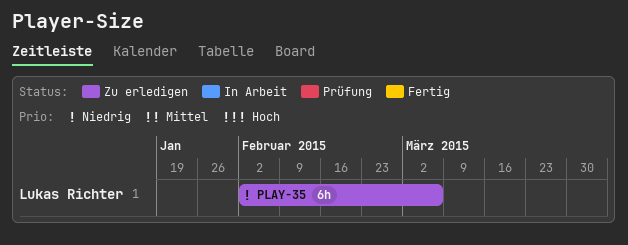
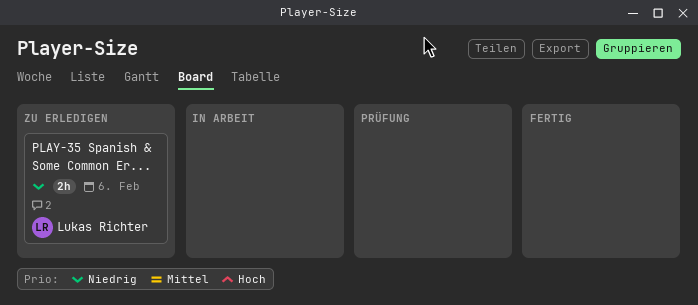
PLAY-35, estimate: 6h -> 2h
PLAY-35, due: Mar 6 -> Feb 6

